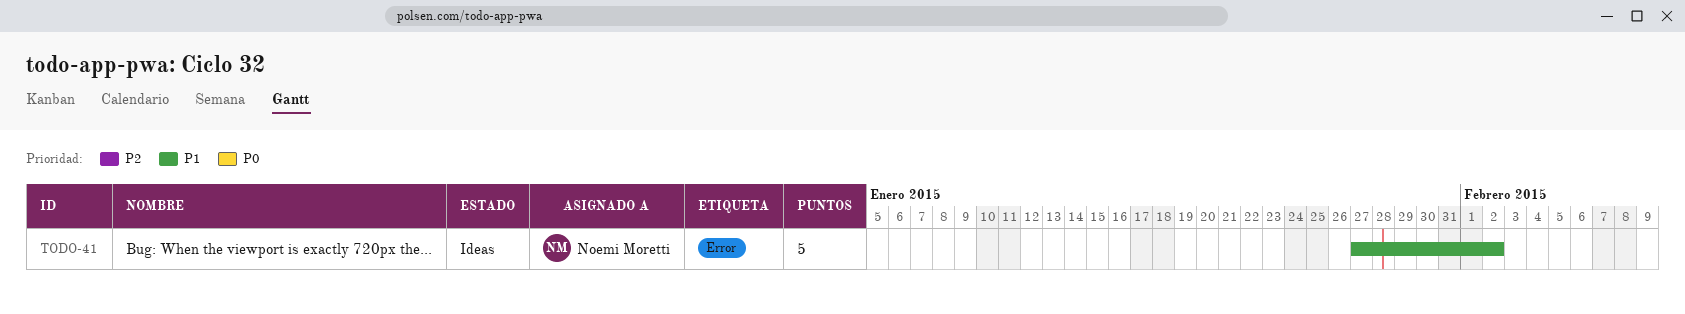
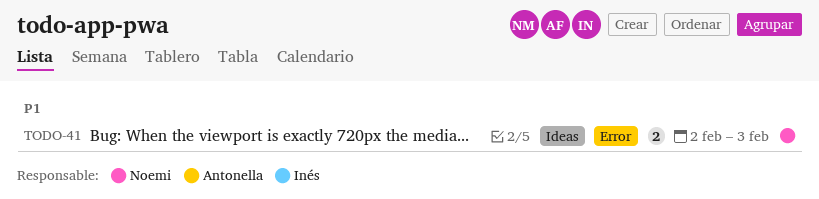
TODO-41, estimate: 5 -> 2
TODO-41, start: Jan 27 -> Feb 2
TODO-41, due: Feb 2 -> Feb 3

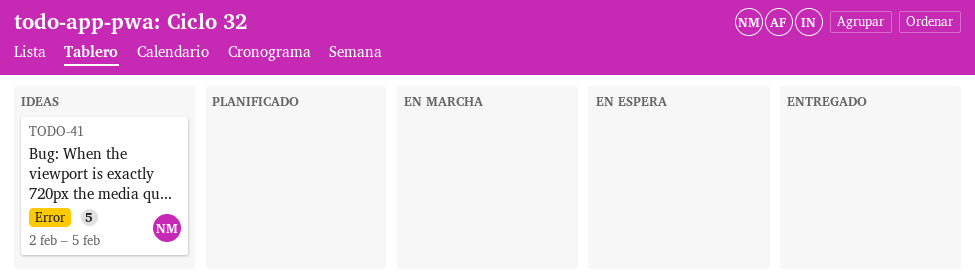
TODO-41, estimate: 2 -> 5
TODO-41, due: Feb 3 -> Feb 5

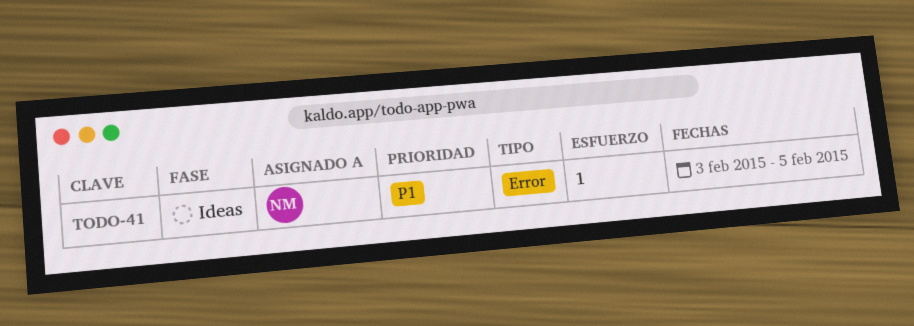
TODO-41, estimate: 5 -> 1
TODO-41, start: Feb 2 -> Feb 3

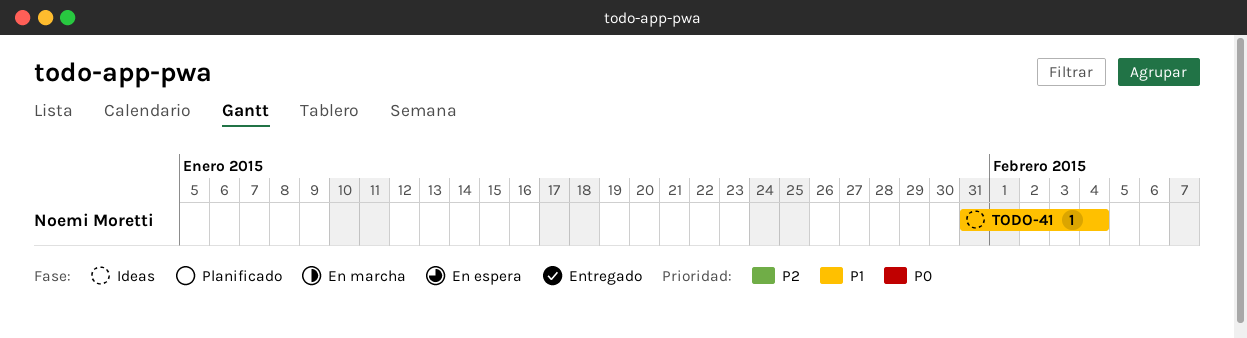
TODO-41, start: Feb 3 -> Jan 31
TODO-41, due: Feb 5 -> Feb 4

